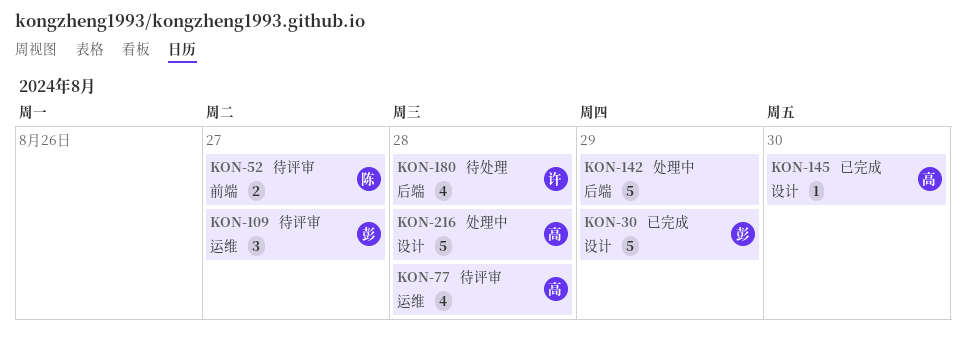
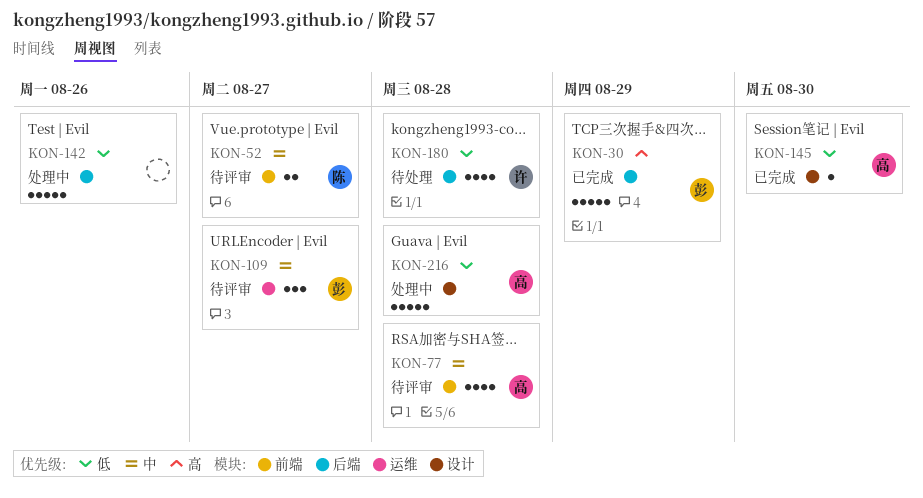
KON-30, label: 设计 -> 后端
KON-77, label: 运维 -> 前端
KON-142, due: Aug 29 -> Aug 26

